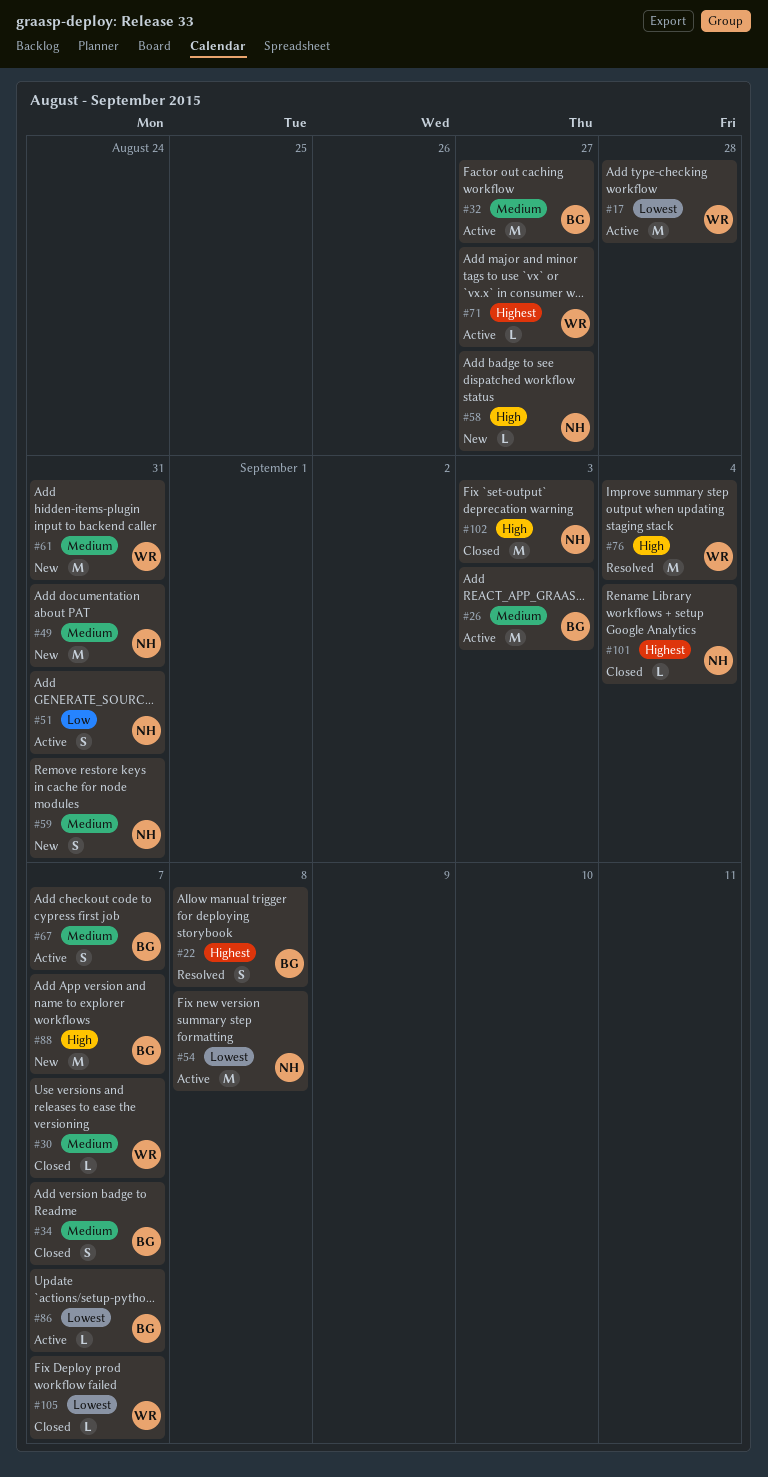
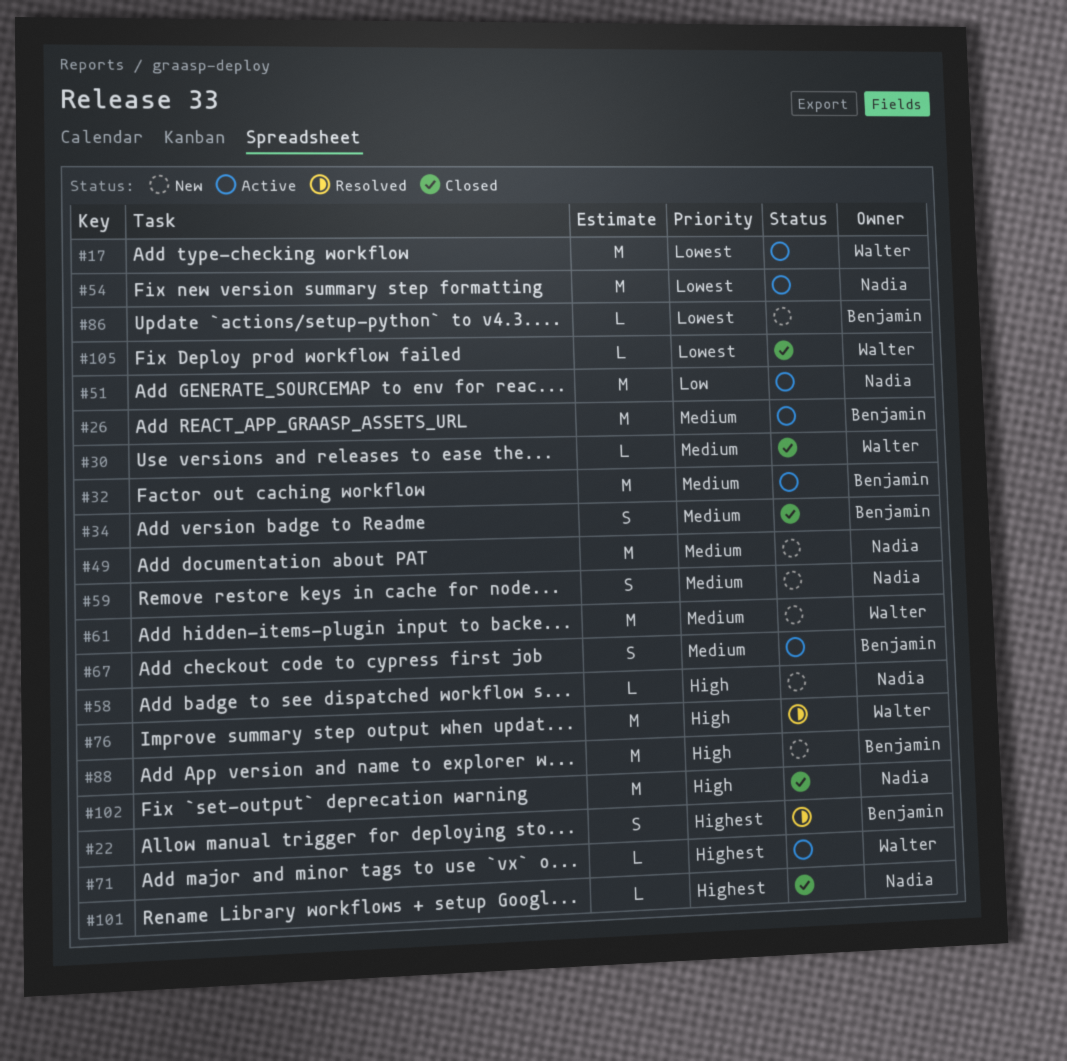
#51, estimate: S -> M
#86, status: Active -> New

